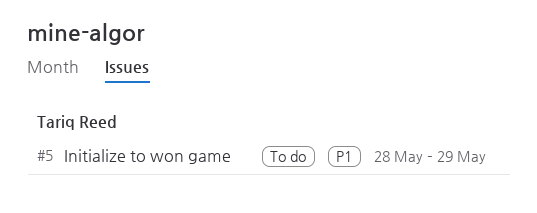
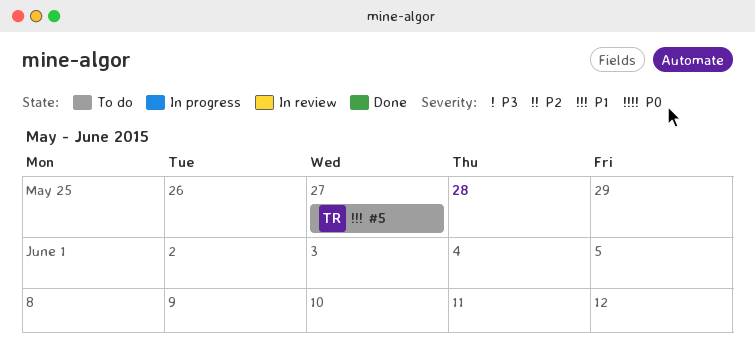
#5, start: May 28 -> May 27
#5, due: May 29 -> May 27

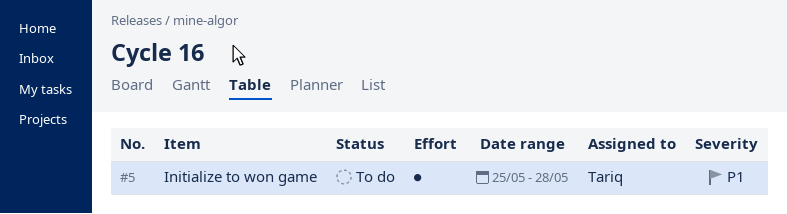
#5, start: May 27 -> May 25
#5, due: May 27 -> May 28

